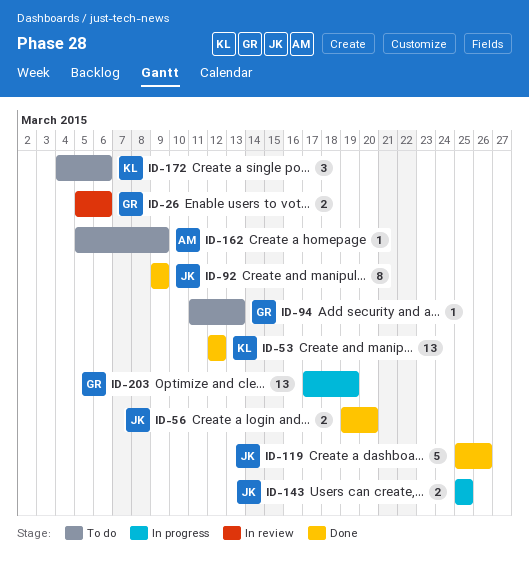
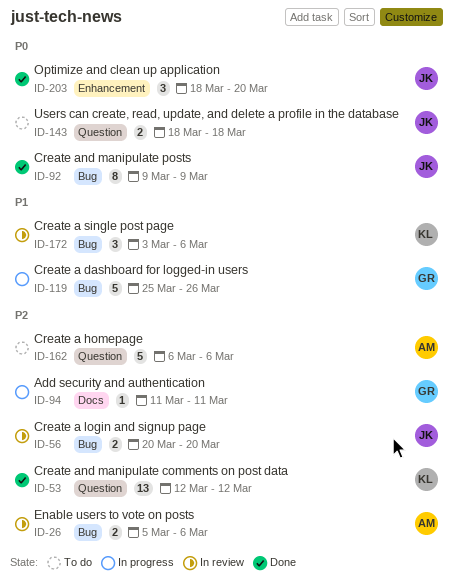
ID-26, owner: GR -> AM
ID-56, status: Done -> In review
ID-56, start: Mar 19 -> Mar 20
ID-94, status: To do -> In progress
ID-94, due: Mar 13 -> Mar 11
ID-119, status: Done -> In progress
ID-119, owner: JK -> GR
ID-143, status: In progress -> To do
ID-143, start: Mar 25 -> Mar 18
ID-143, due: Mar 25 -> Mar 18
ID-162, estimate: 1 -> 5
ID-162, start: Mar 5 -> Mar 6
ID-162, due: Mar 9 -> Mar 6
ID-172, status: To do -> In review
ID-172, start: Mar 4 -> Mar 3
ID-203, status: In progress -> Done
ID-203, owner: GR -> JK
ID-203, estimate: 13 -> 3
ID-203, start: Mar 17 -> Mar 18
ID-203, due: Mar 19 -> Mar 20

